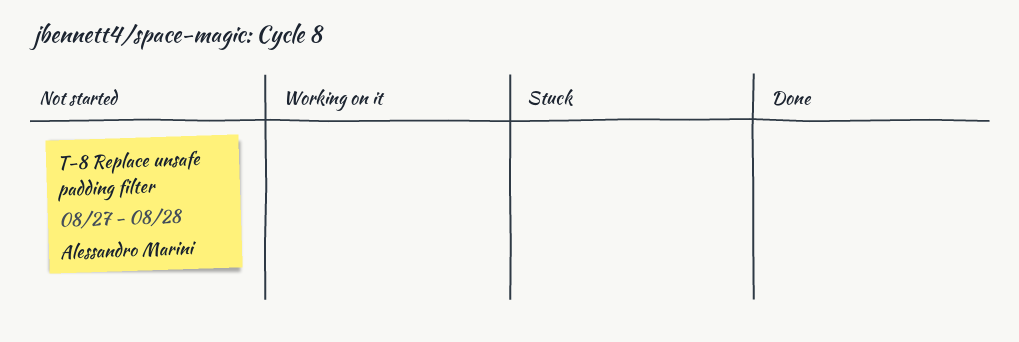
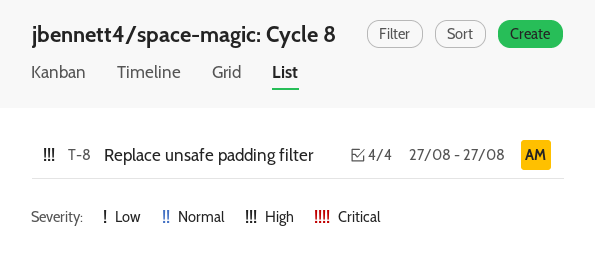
T-8, due: Aug 28 -> Aug 27

